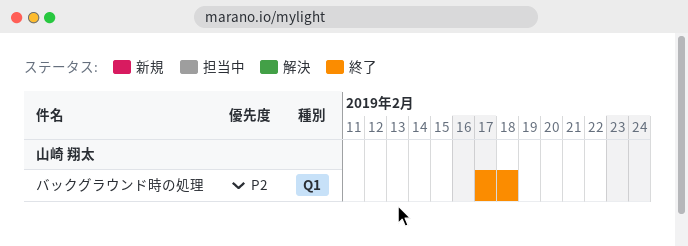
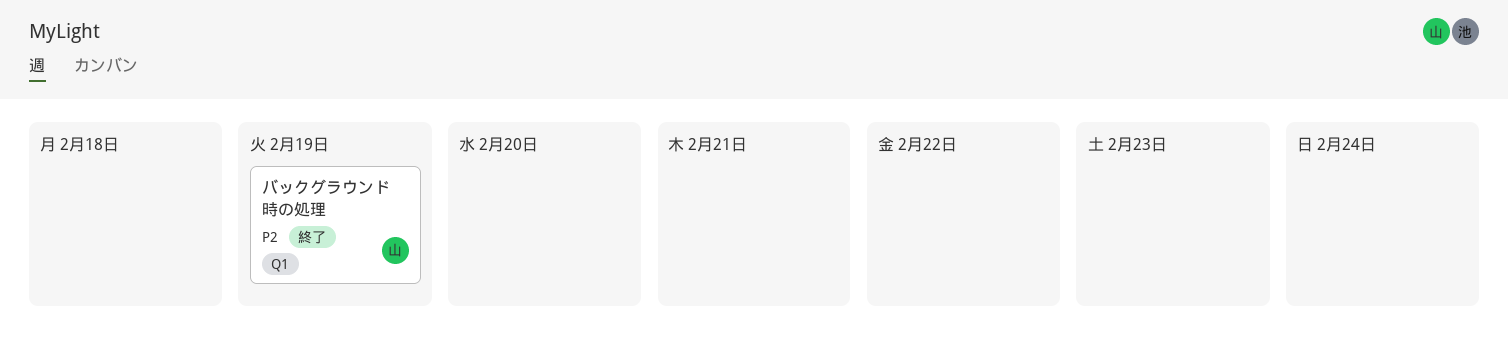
バックグラウンド時の処理, due: Feb 18 -> Feb 19

